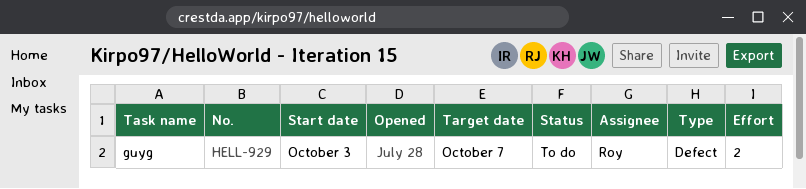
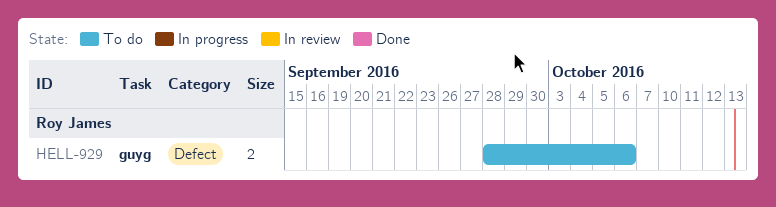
HELL-929, start: Oct 3 -> Sep 28
HELL-929, due: Oct 7 -> Oct 6

